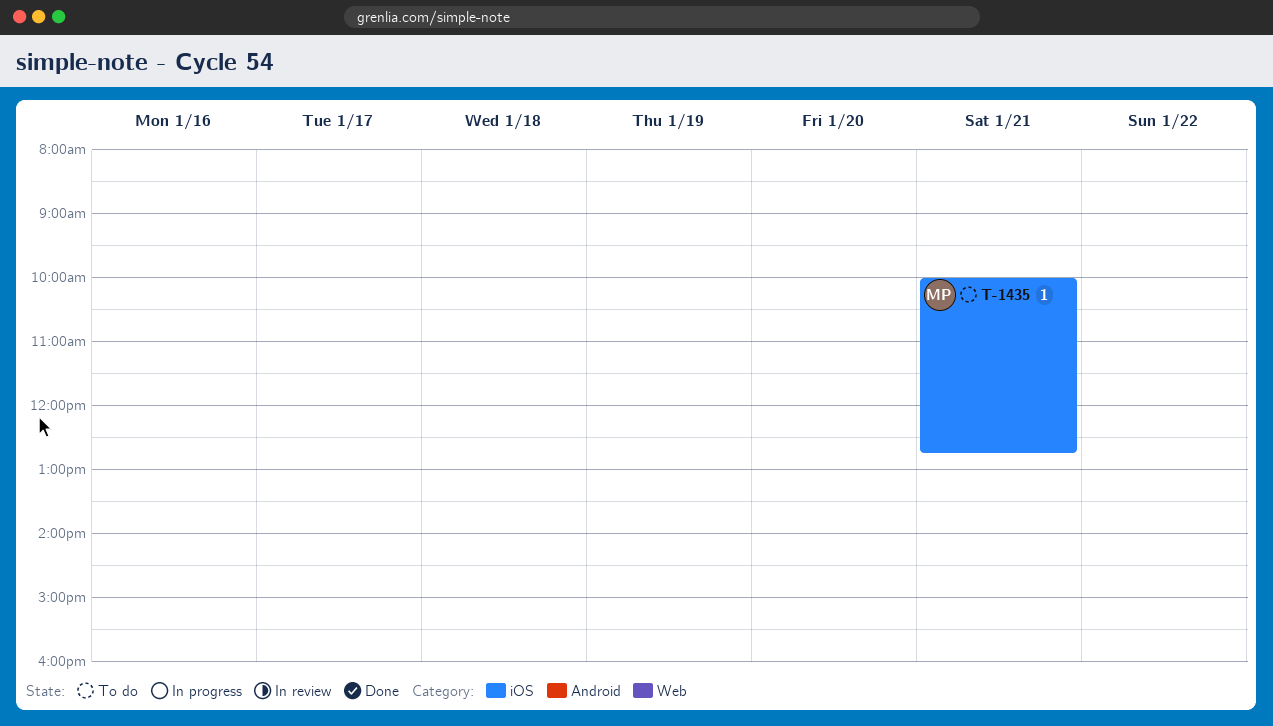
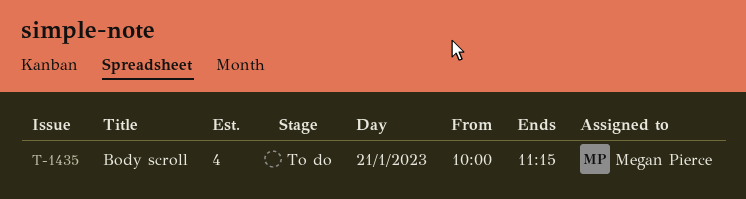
T-1435, estimate: 1 -> 4
T-1435, ends: 12:45 -> 11:15

